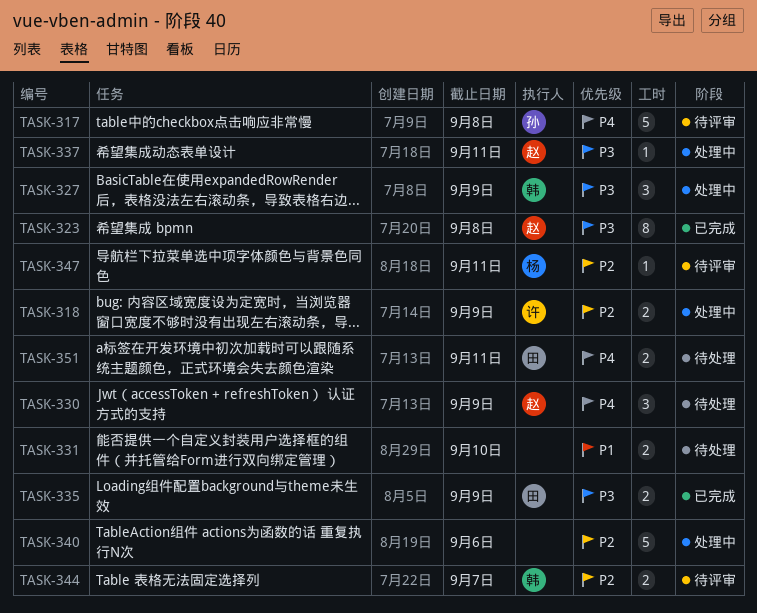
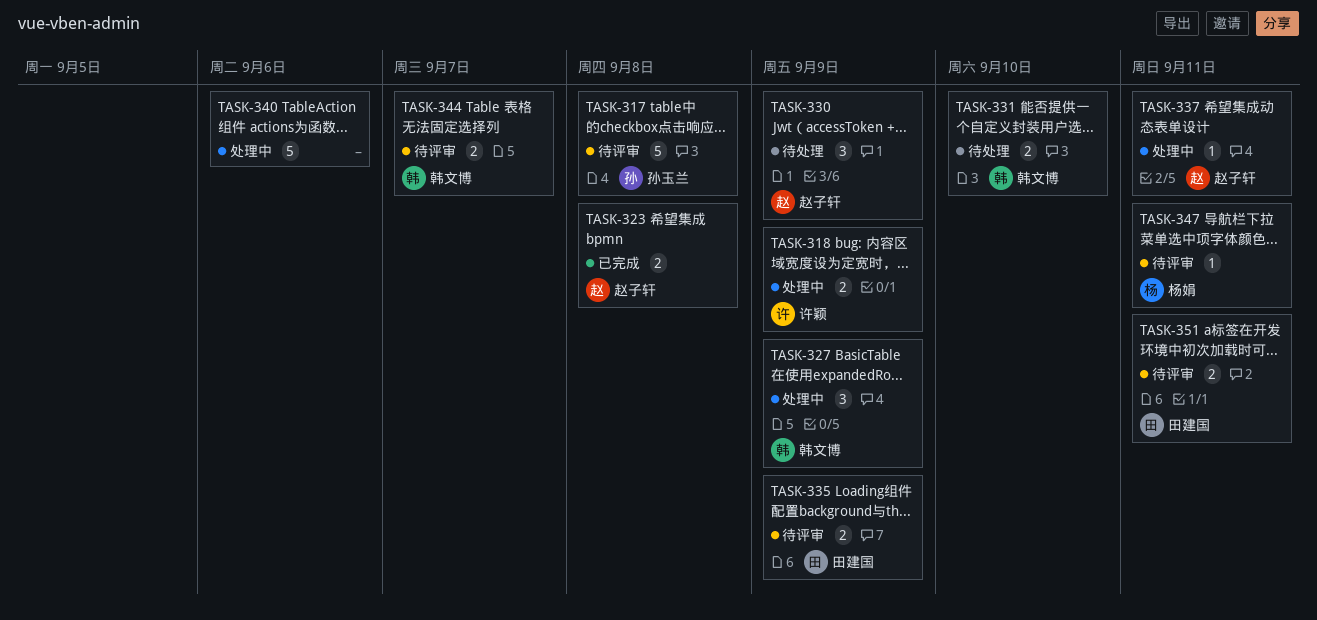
TASK-323, estimate: 8 -> 2
TASK-331, owner: none -> 韩文博
TASK-335, status: 已完成 -> 待评审
TASK-351, status: 待处理 -> 待评审

